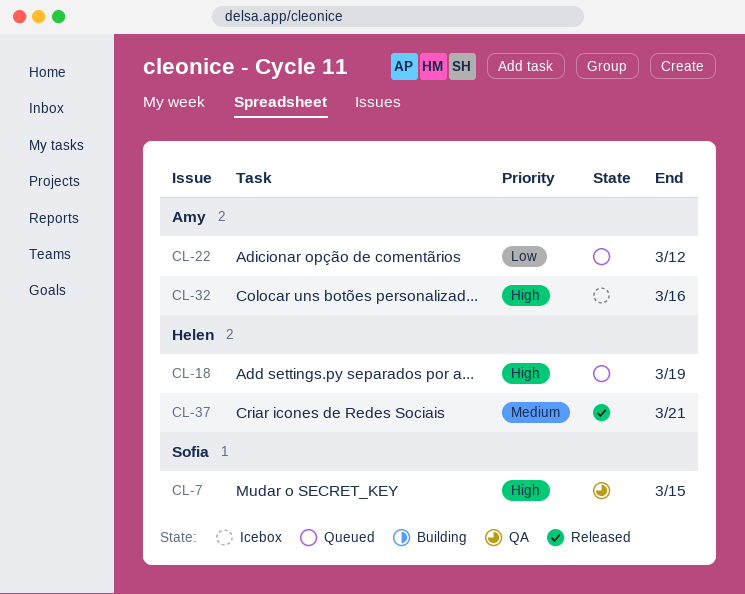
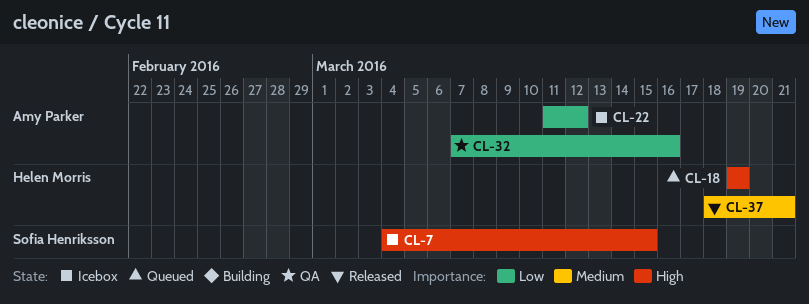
CL-7, status: QA -> Icebox
CL-22, status: Queued -> Icebox
CL-32, status: Icebox -> QA
CL-32, priority: High -> Low

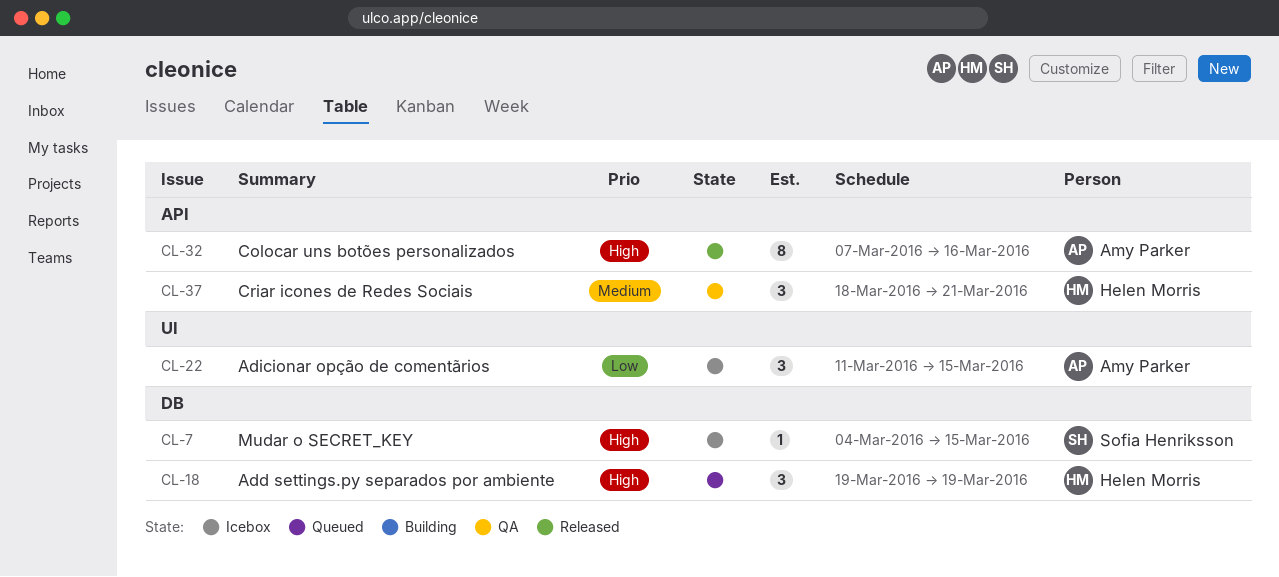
CL-22, due: Mar 12 -> Mar 15
CL-32, status: QA -> Released
CL-32, priority: Low -> High
CL-37, status: Released -> QA

